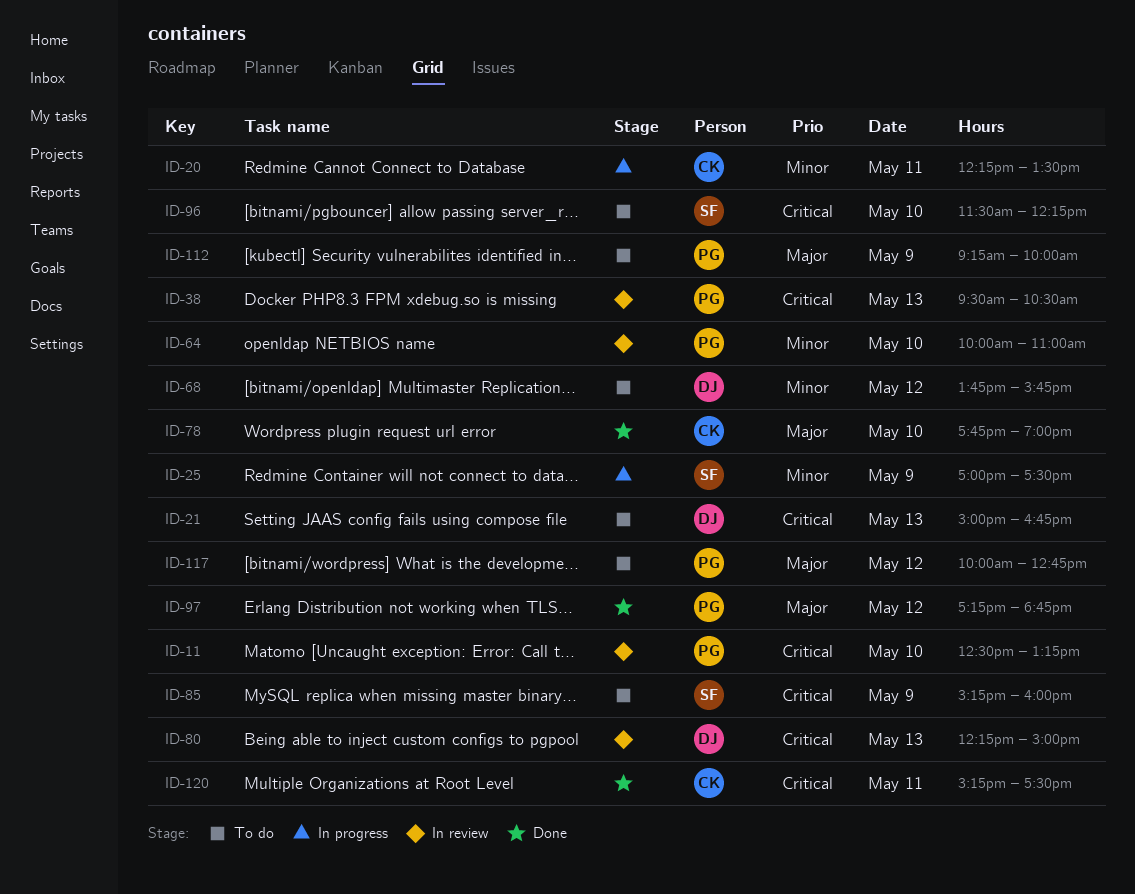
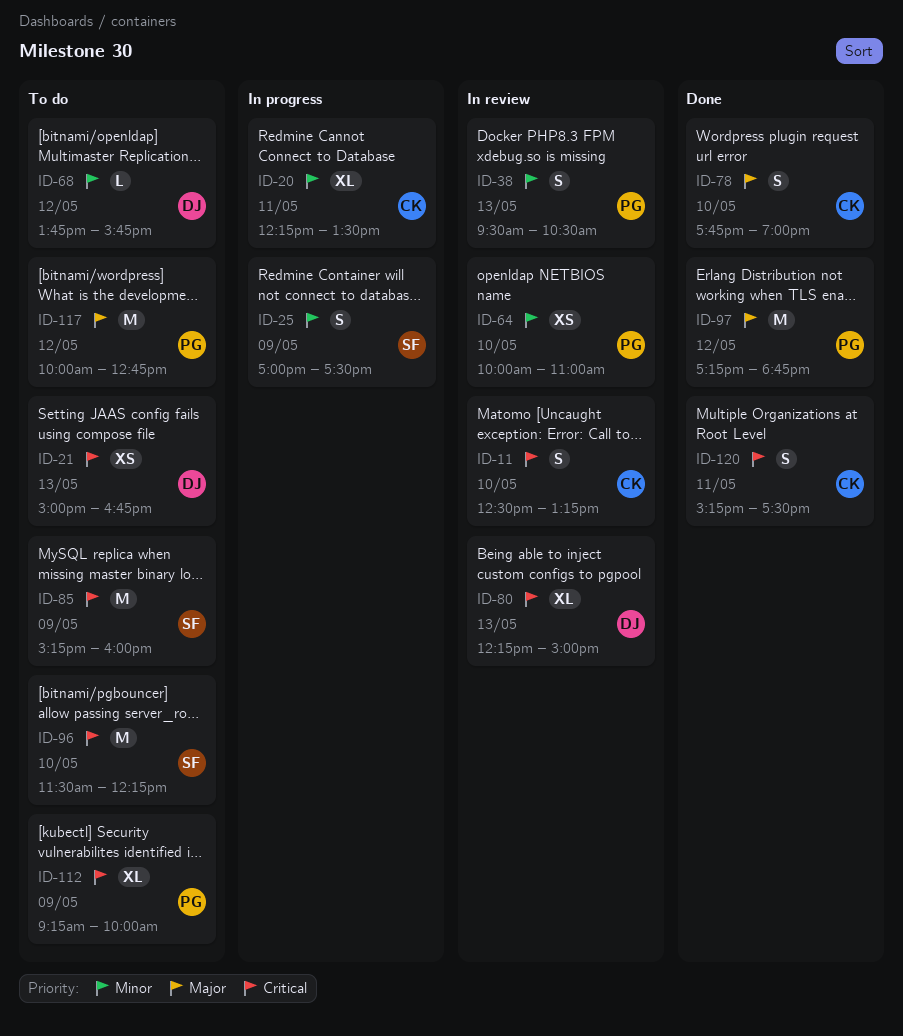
ID-11, owner: PG -> CK
ID-38, priority: Critical -> Minor
ID-112, priority: Major -> Critical

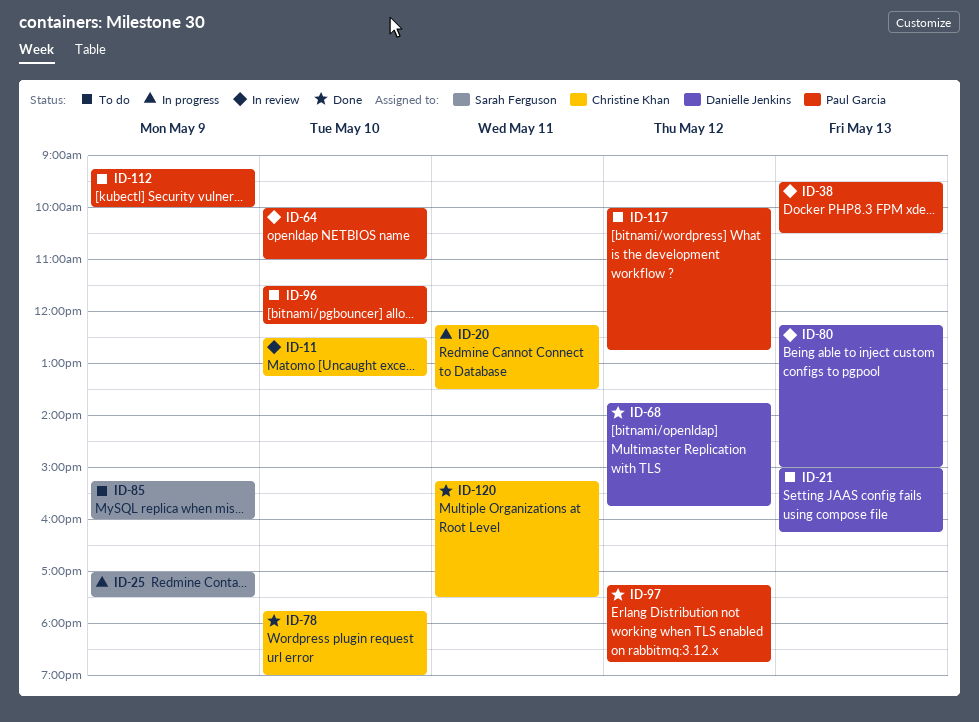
ID-21, ends: 16:45 -> 16:15
ID-68, status: To do -> Done
ID-96, owner: Sarah Ferguson -> Paul Garcia

